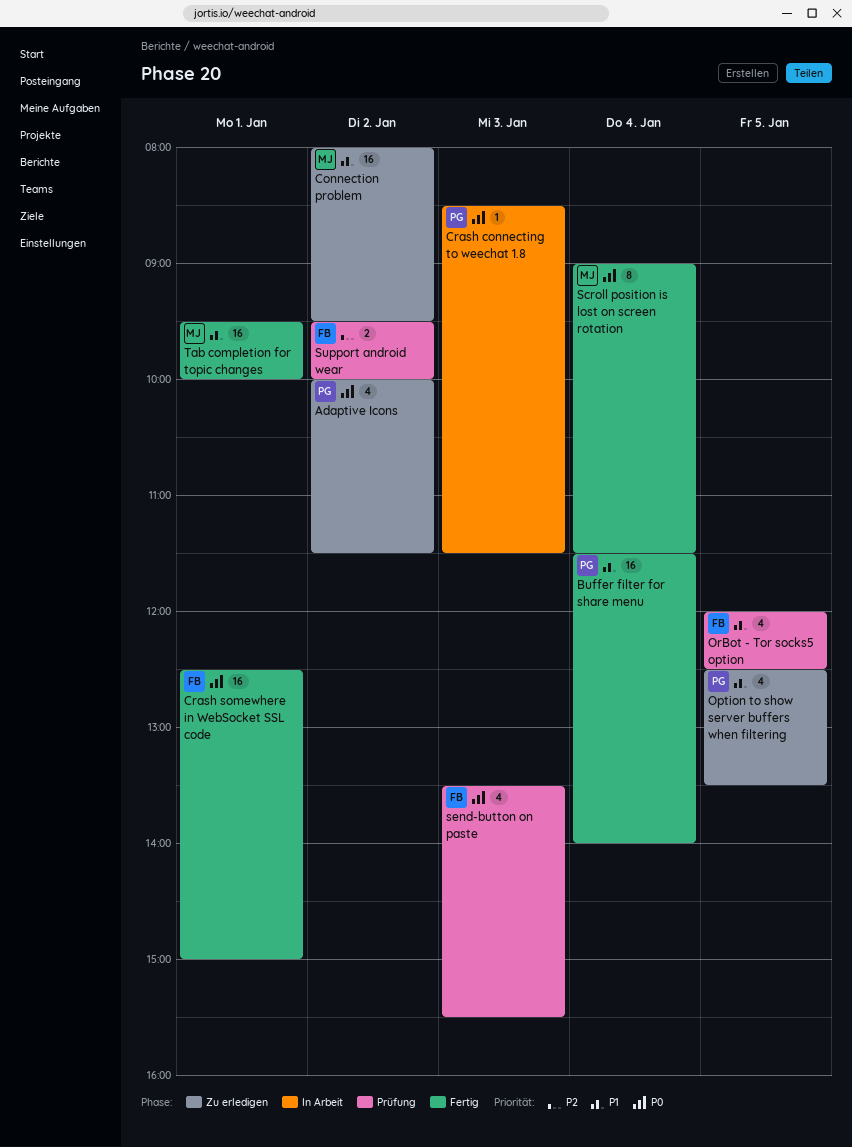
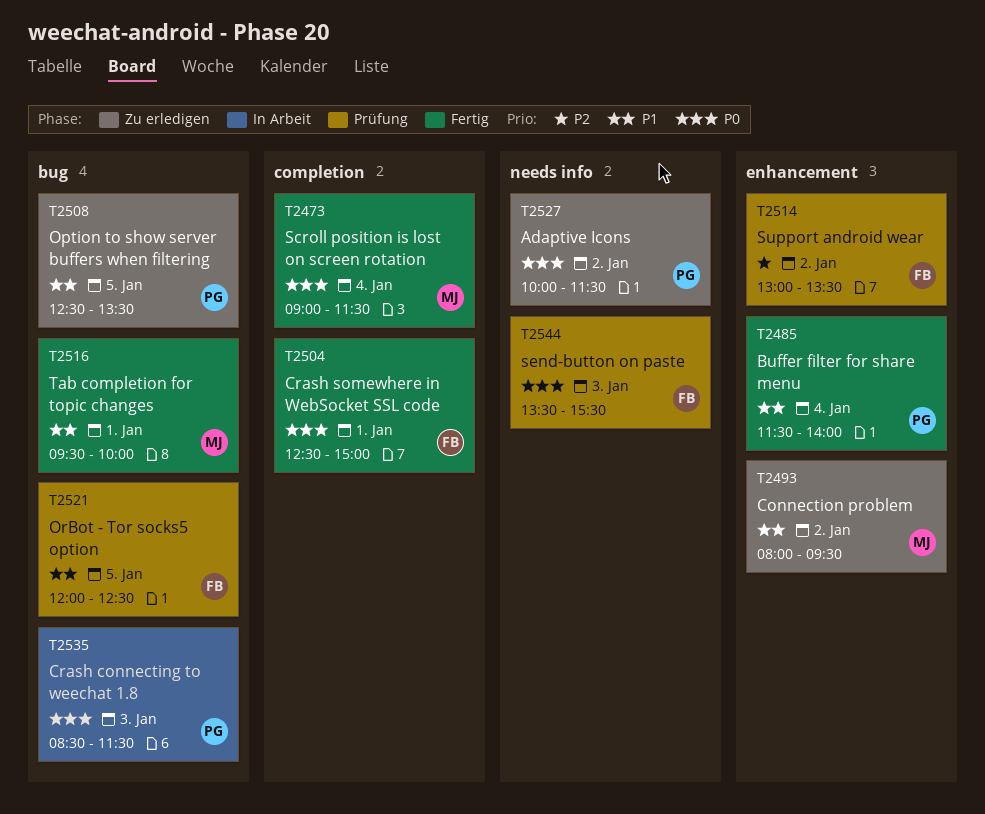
Support android wear, begins: 09:30 -> 13:00
Support android wear, ends: 10:00 -> 13:30

